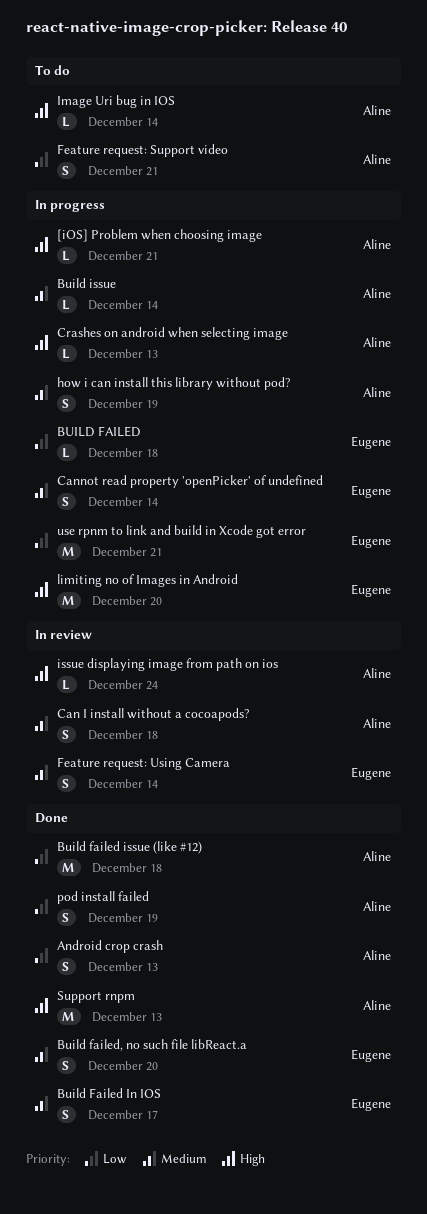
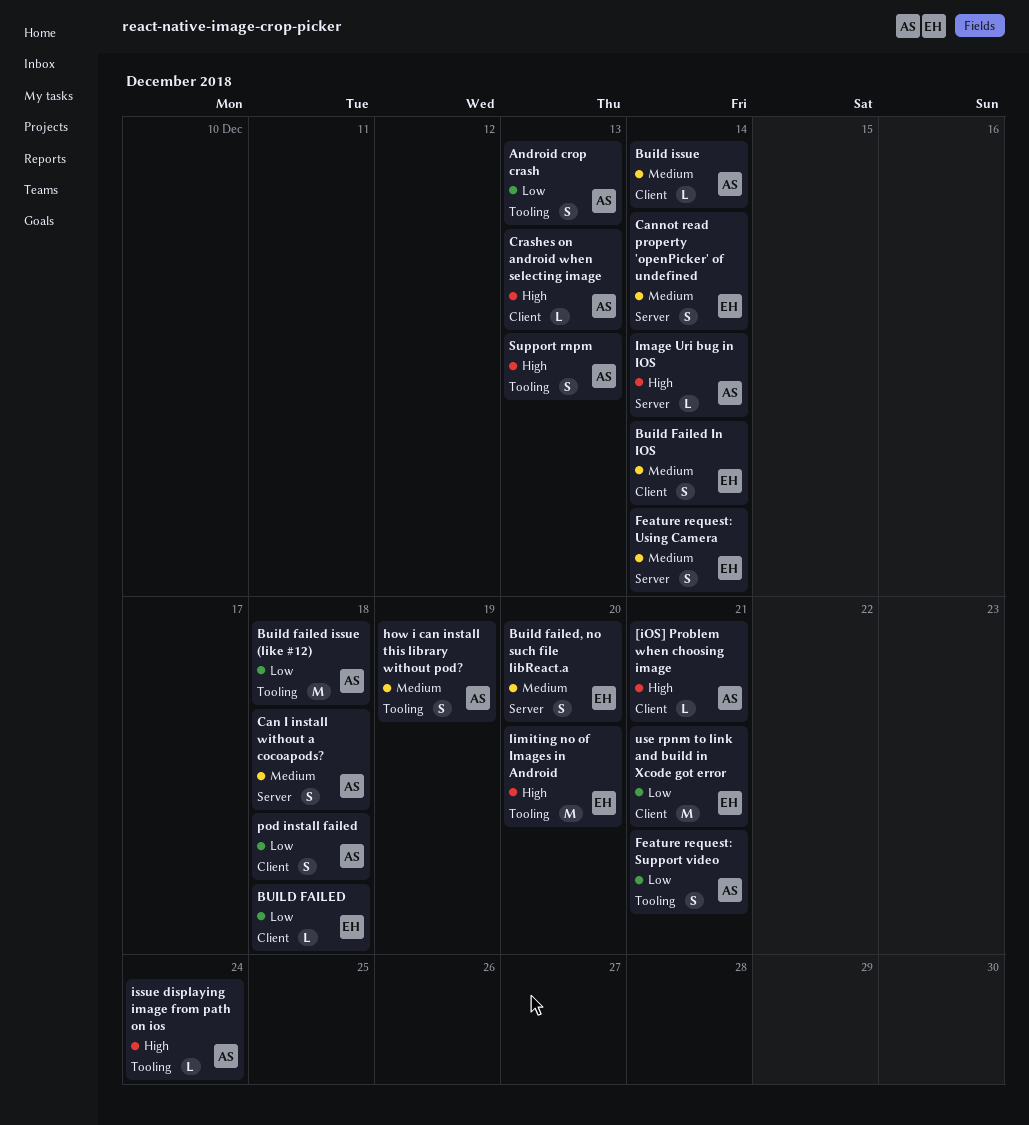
Build Failed In IOS, due: Dec 17 -> Dec 14
pod install failed, due: Dec 19 -> Dec 18
Support rnpm, estimate: M -> S

